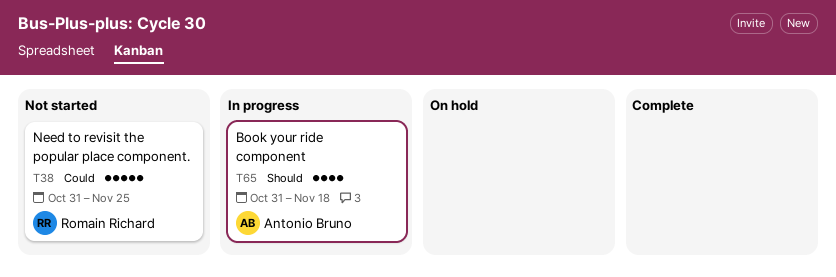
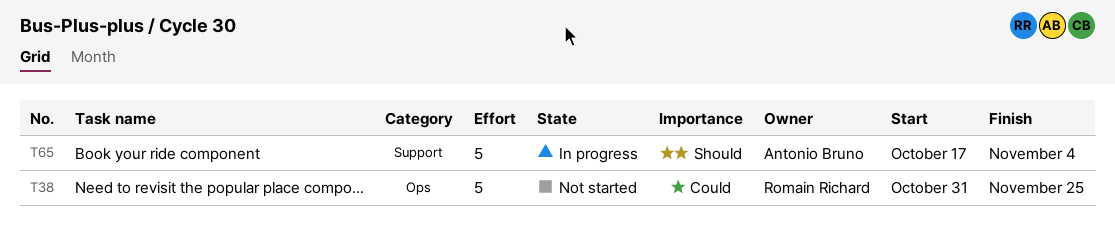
T65, estimate: 4 -> 5
T65, start: Oct 31 -> Oct 17
T65, due: Nov 18 -> Nov 4

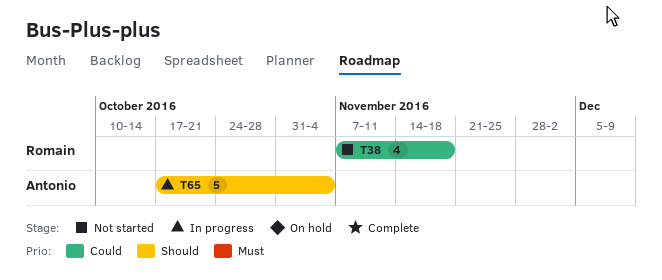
T38, estimate: 5 -> 4
T38, start: Oct 31 -> Nov 7
T38, due: Nov 25 -> Nov 18

